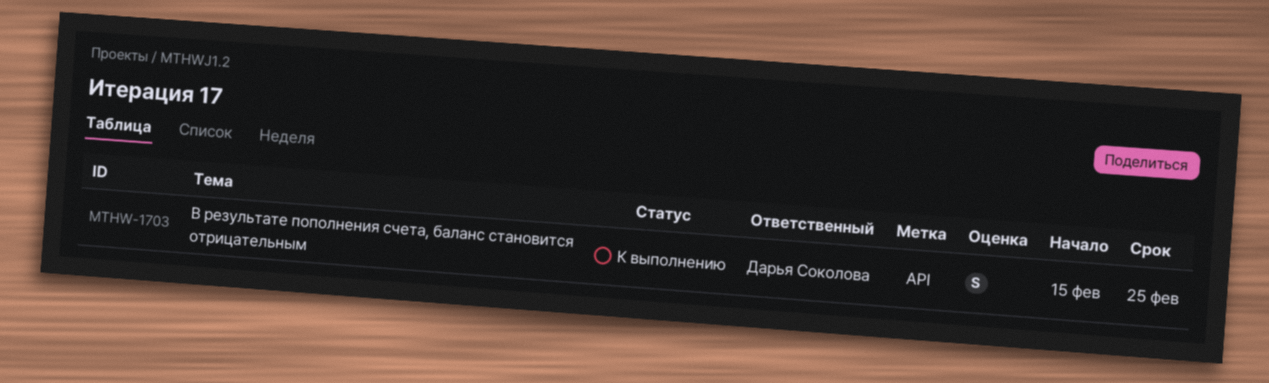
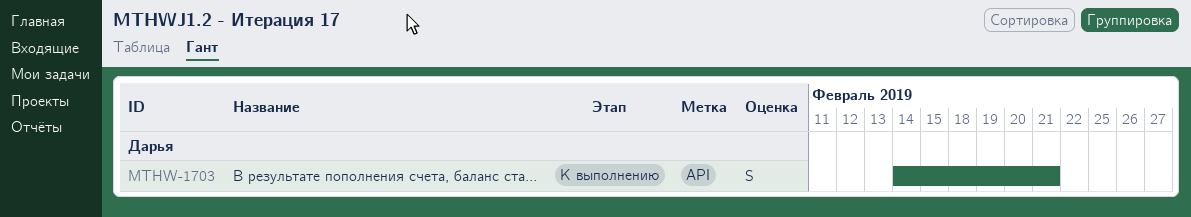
MTHW-1703, start: Feb 15 -> Feb 14
MTHW-1703, due: Feb 25 -> Feb 21

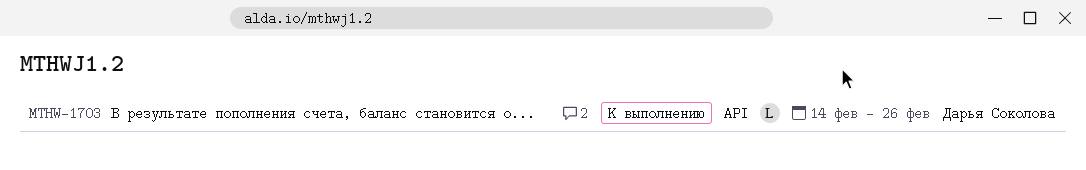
MTHW-1703, estimate: S -> L
MTHW-1703, due: Feb 21 -> Feb 26

